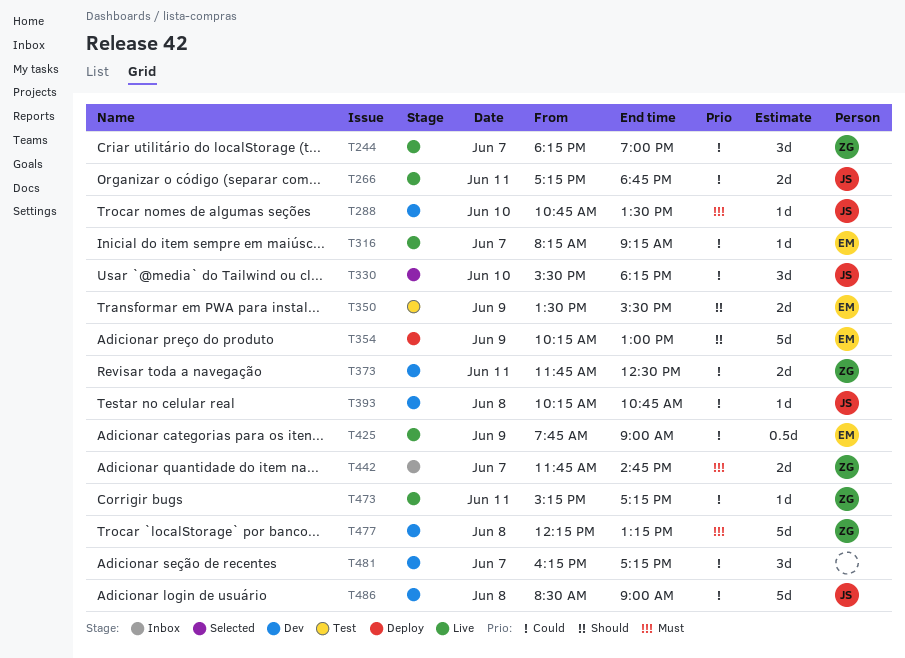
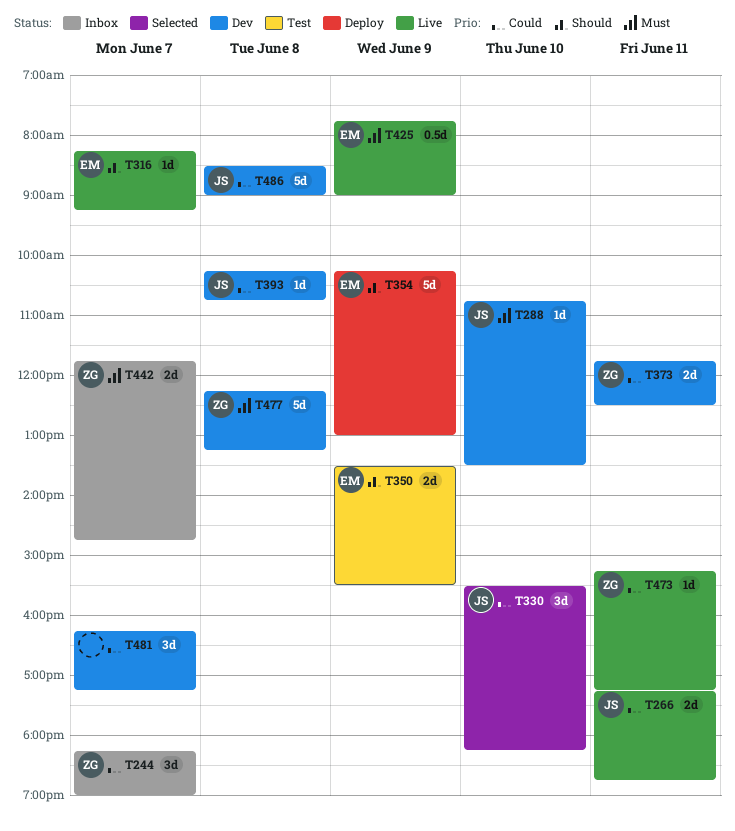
T244, status: Live -> Inbox
T316, priority: Could -> Should
T425, priority: Could -> Must

